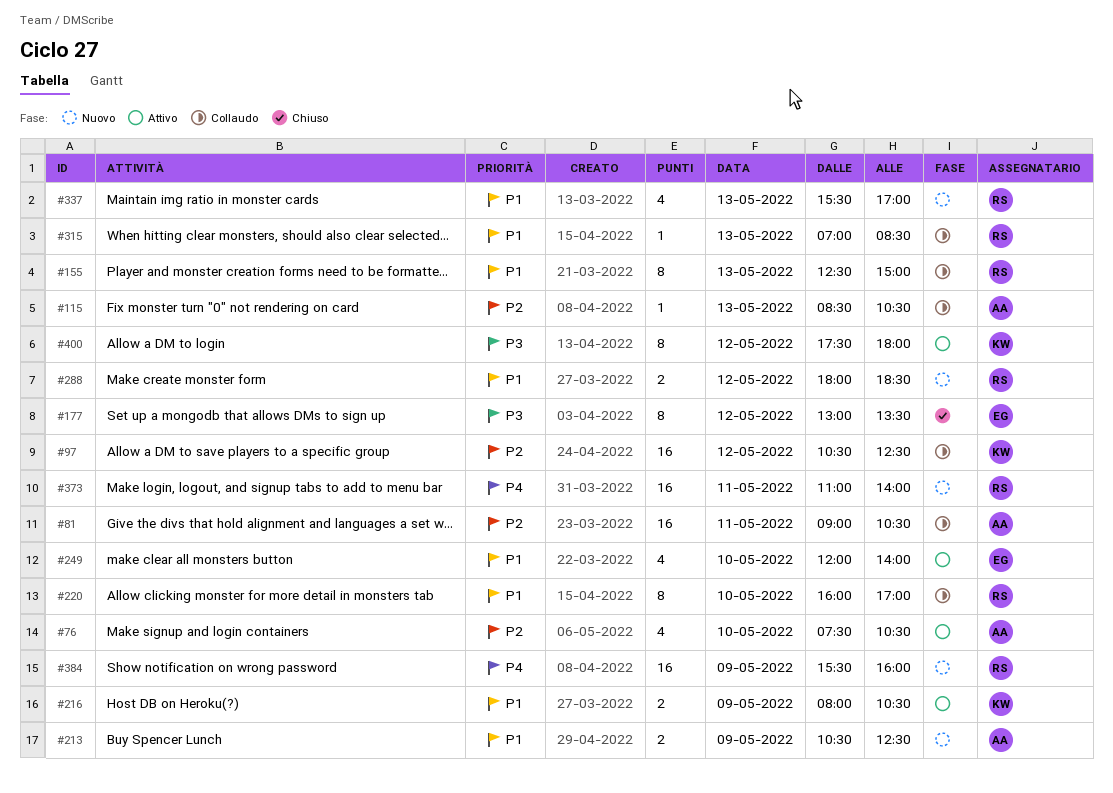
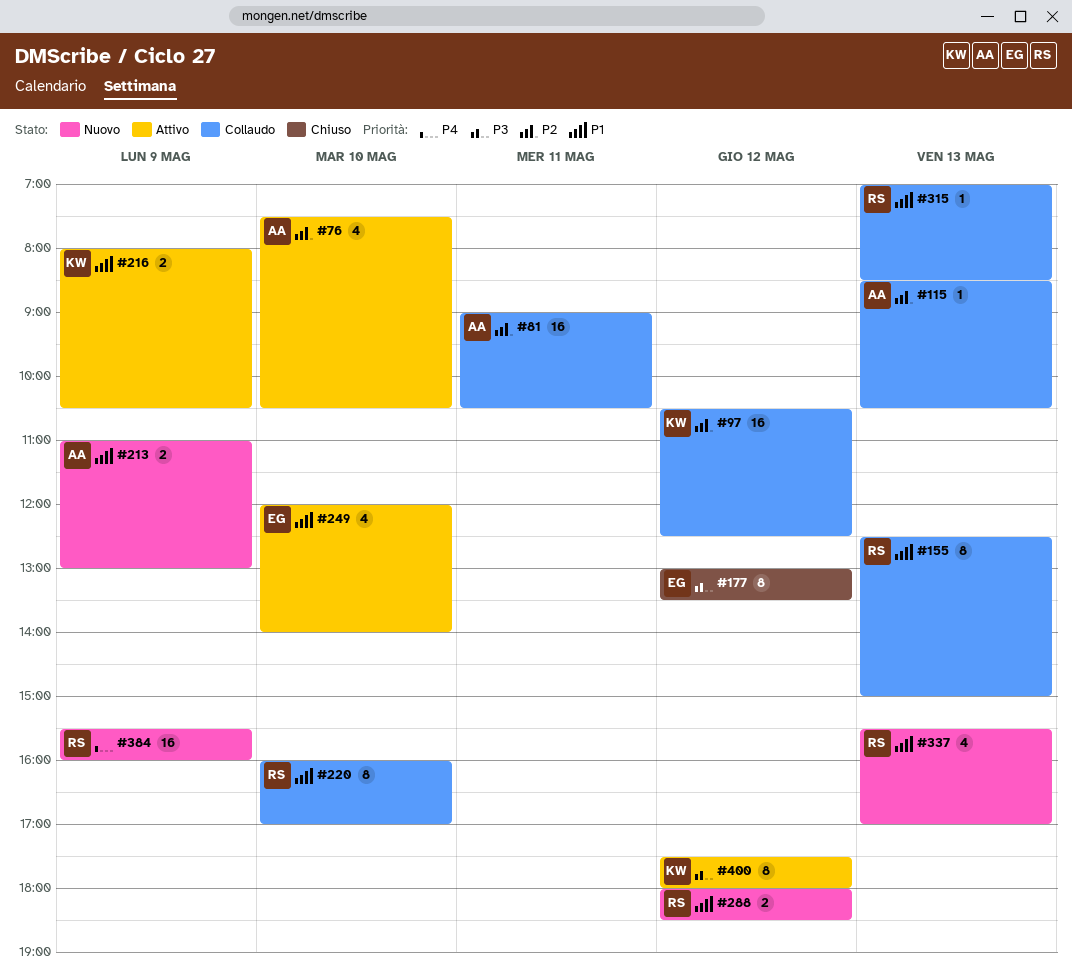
#213, begins: 10:30 -> 11:00
#213, ends: 12:30 -> 13:00
#373: present -> none

